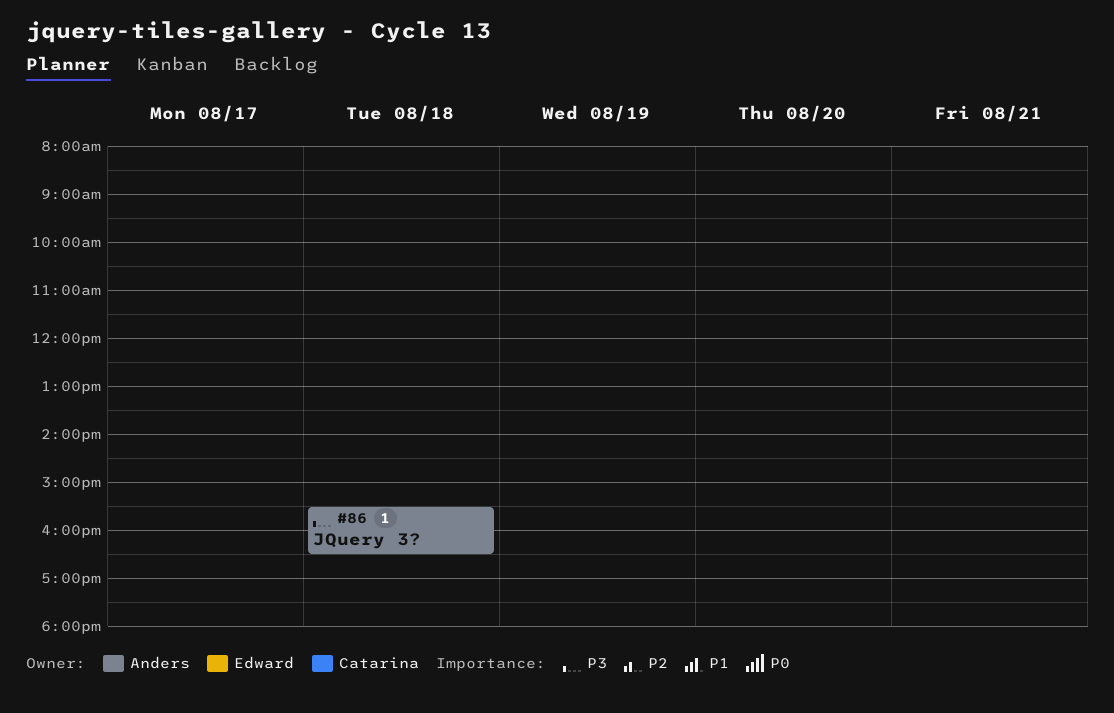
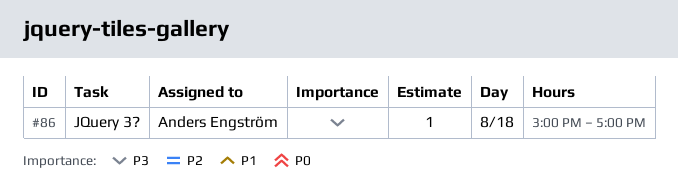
#86, begins: 15:30 -> 15:00
#86, ends: 16:30 -> 17:00

